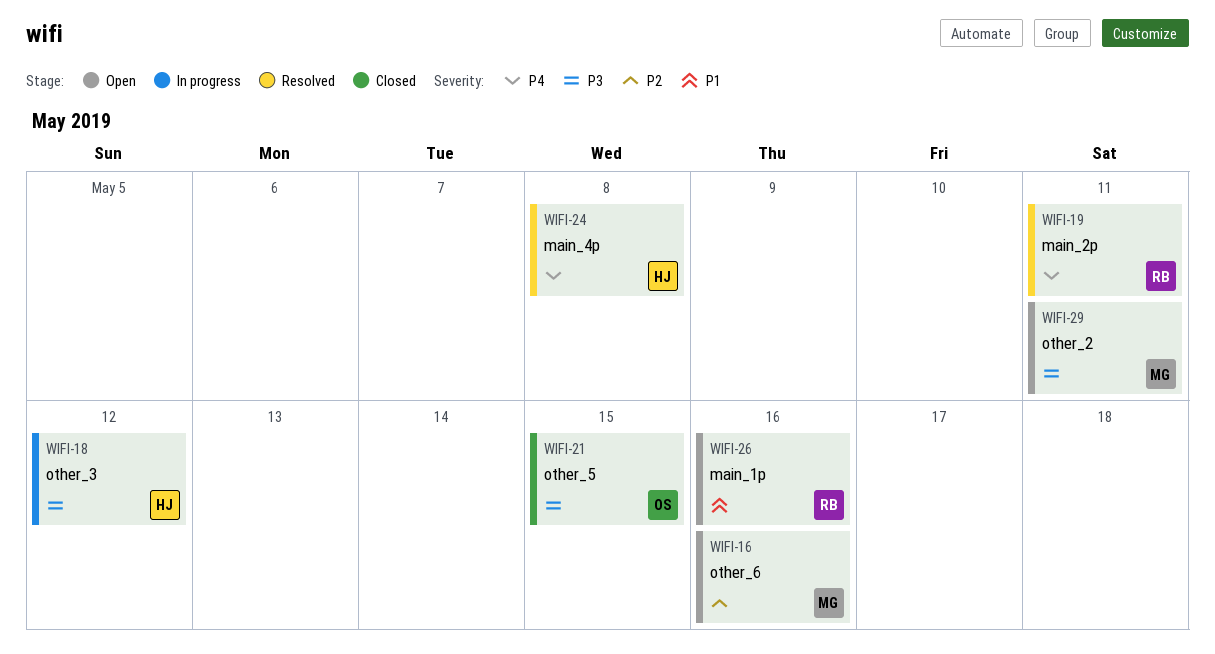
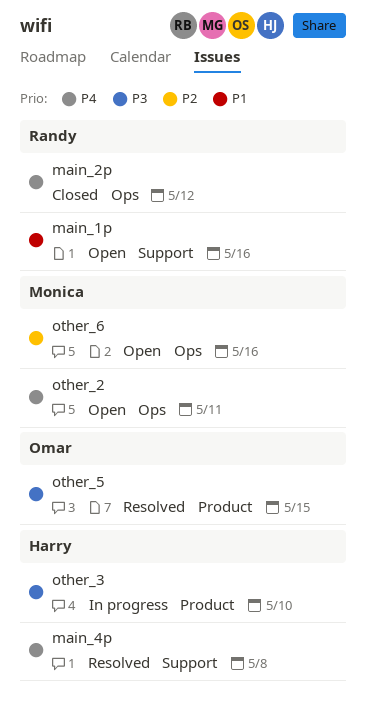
main_2p, status: Resolved -> Closed
main_2p, due: May 11 -> May 12
other_2, priority: P3 -> P4
other_3, due: May 12 -> May 10
other_5, status: Closed -> Resolved

